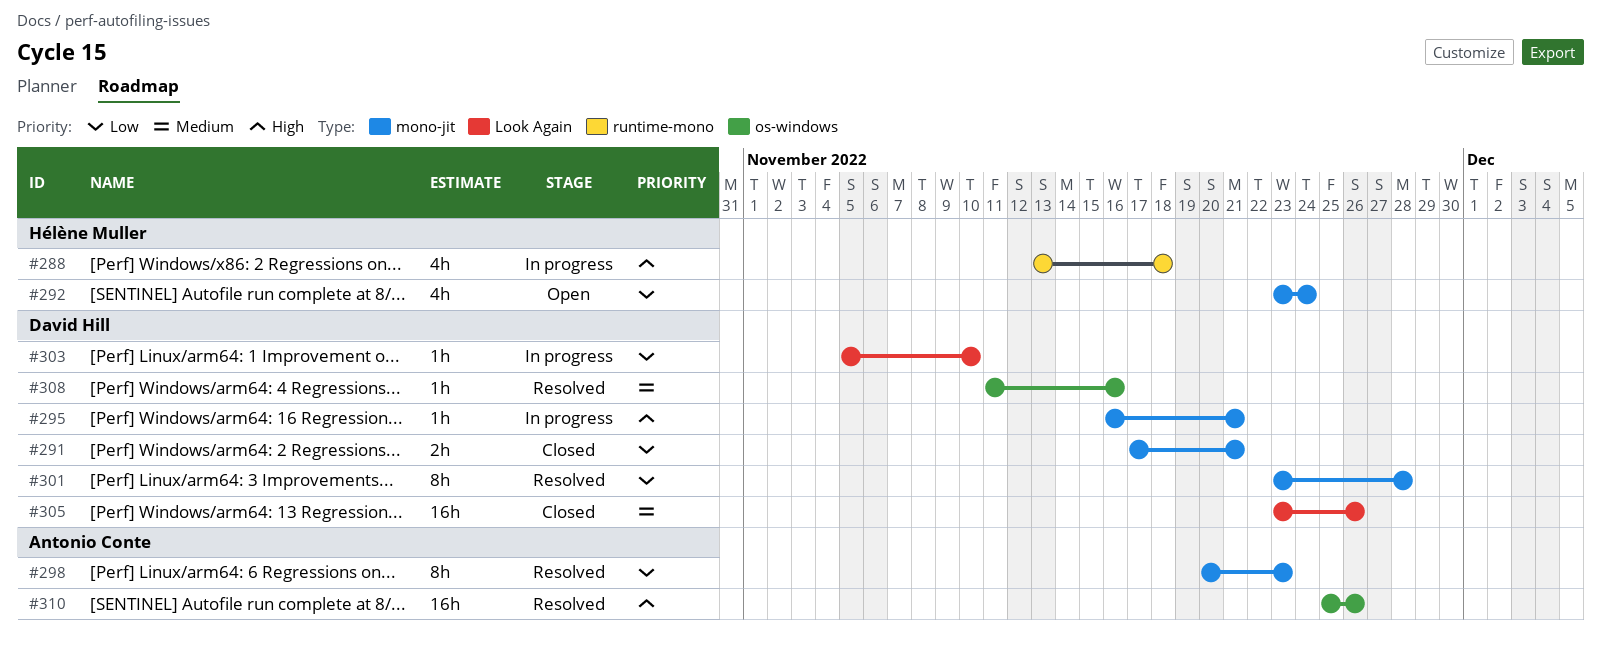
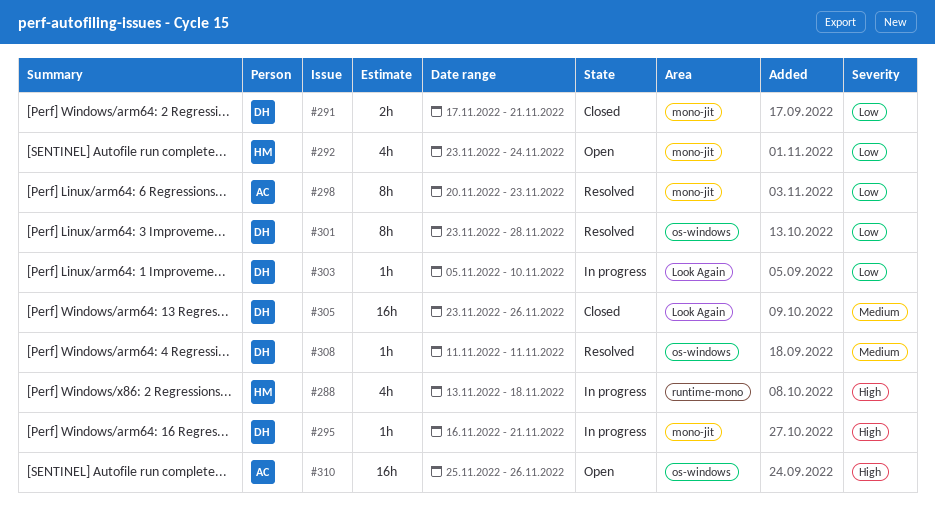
#301, label: mono-jit -> os-windows
#308, due: Nov 16 -> Nov 11
#310, status: Resolved -> Open

